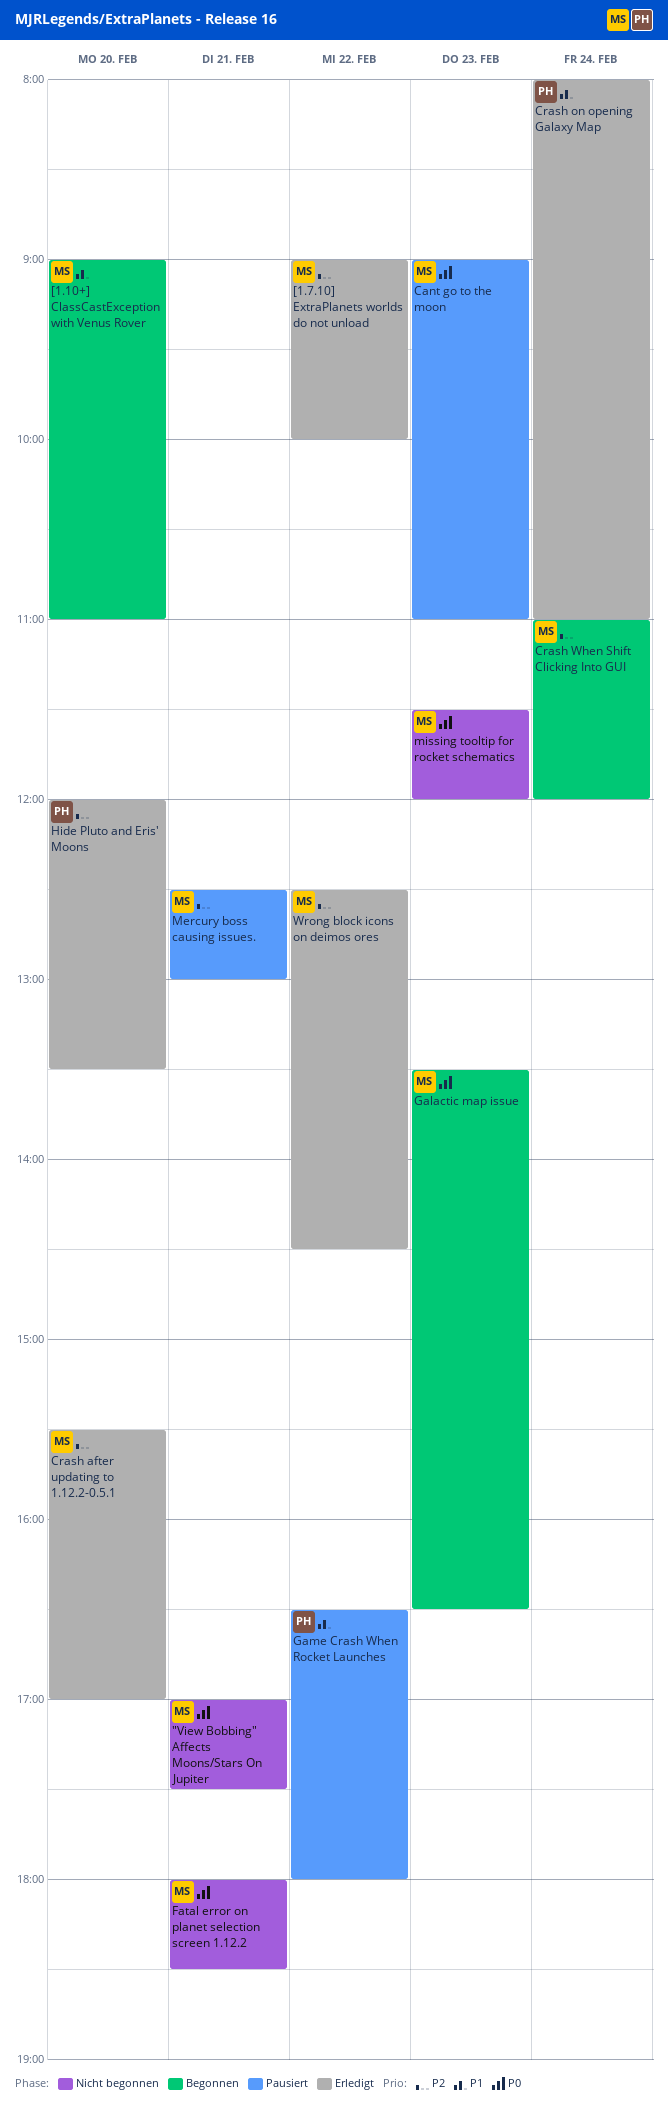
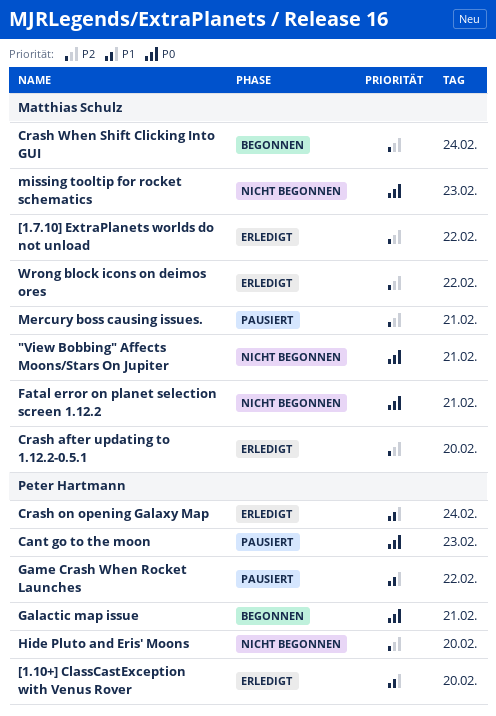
[1.10+] ClassCastException with Venus Rover, status: Begonnen -> Erledigt
[1.10+] ClassCastException with Venus Rover, owner: Matthias Schulz -> Peter Hartmann
Cant go to the moon, owner: Matthias Schulz -> Peter Hartmann
Galactic map issue, owner: Matthias Schulz -> Peter Hartmann
Galactic map issue, day: Feb 23 -> Feb 21
Hide Pluto and Eris' Moons, status: Erledigt -> Nicht begonnen

